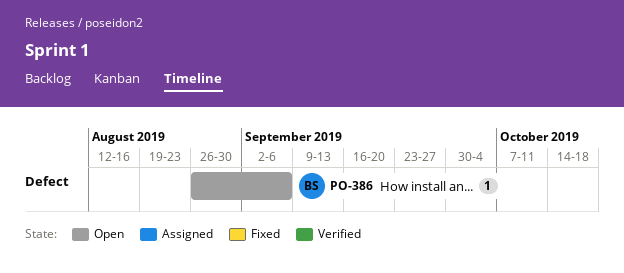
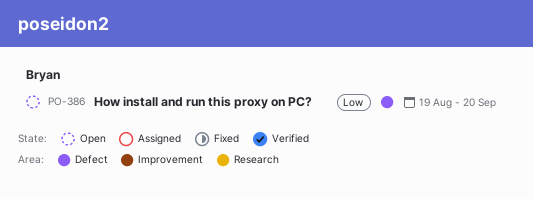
PO-386, start: Aug 26 -> Aug 19
PO-386, due: Sep 6 -> Sep 20

